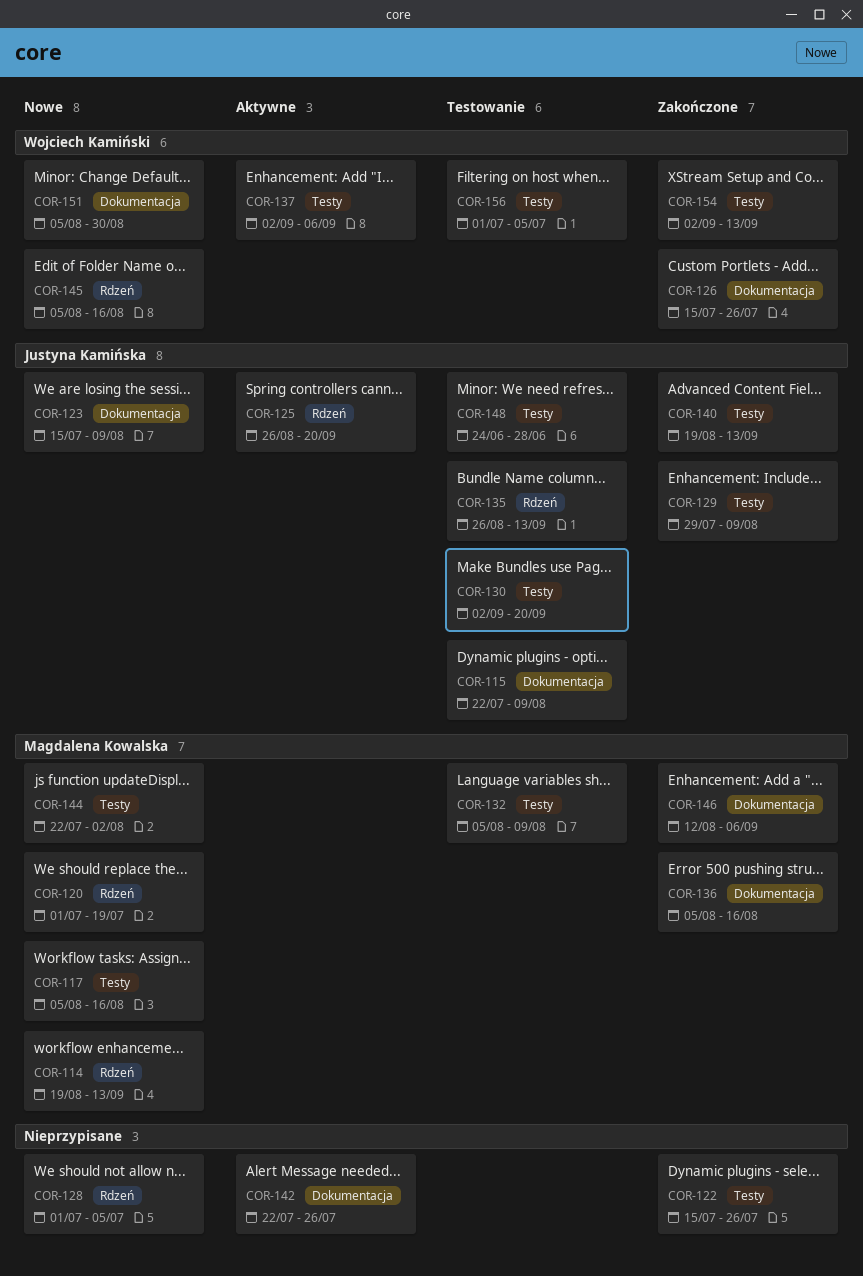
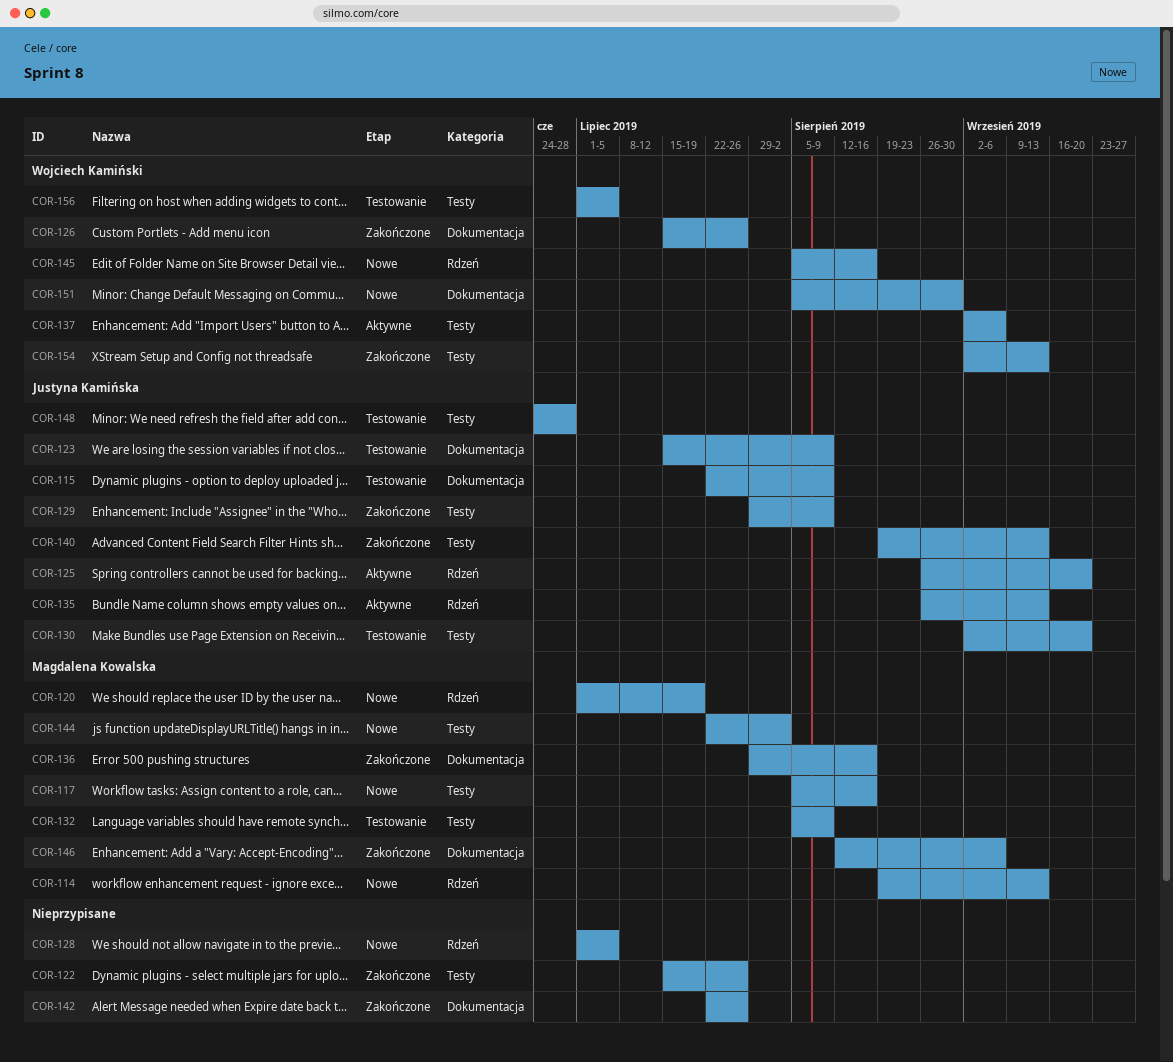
COR-123, status: Nowe -> Testowanie
COR-135, status: Testowanie -> Aktywne
COR-136, start: Aug 5 -> Jul 29
COR-142, status: Aktywne -> Zakończone

